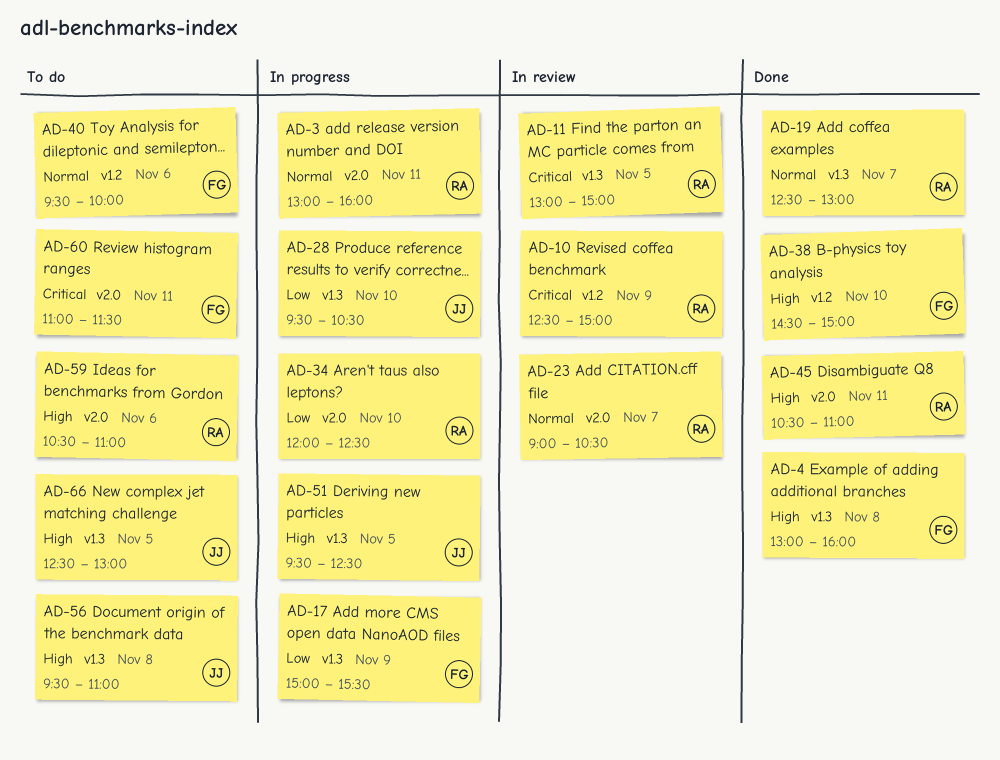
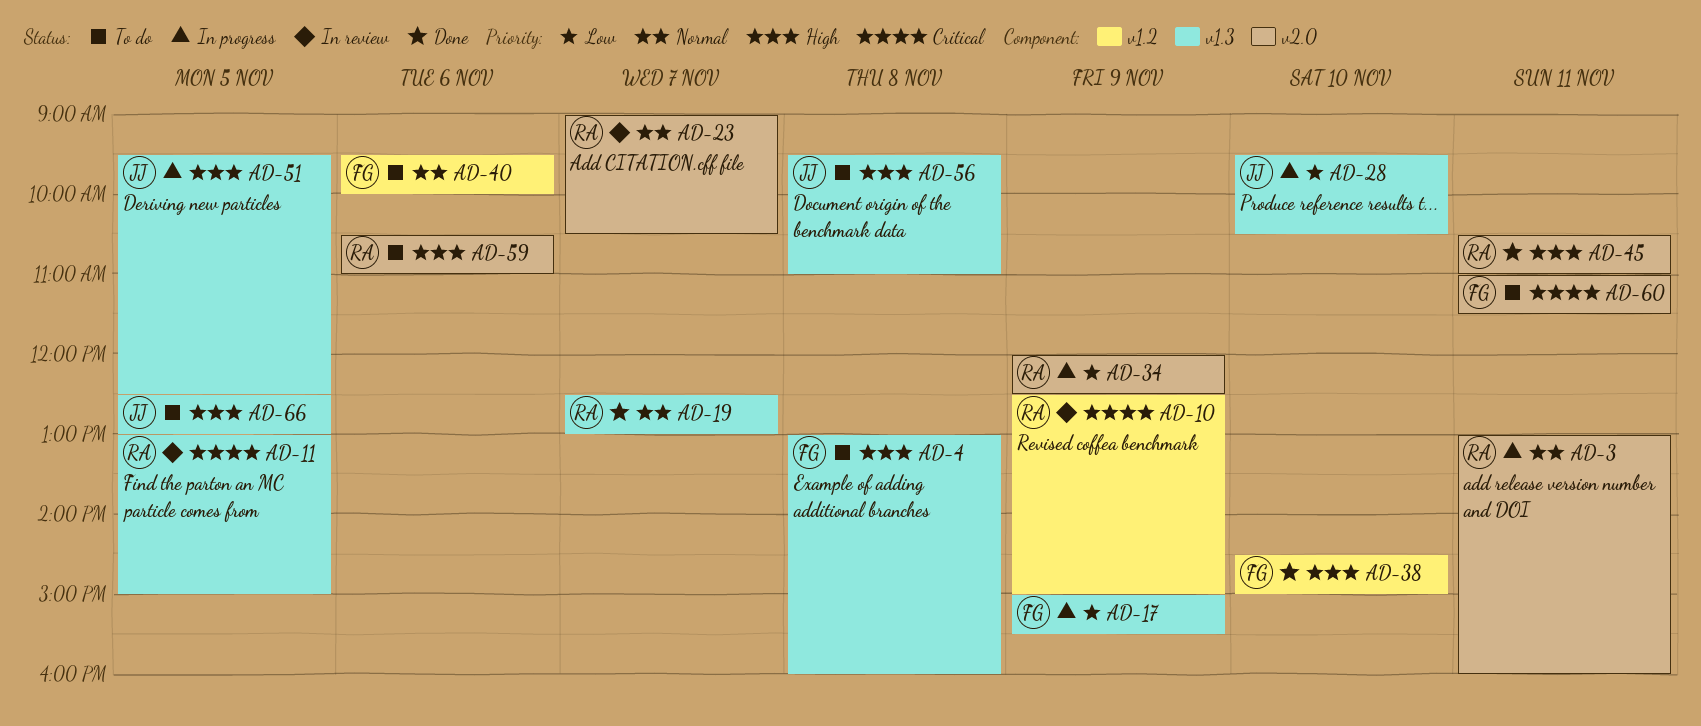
AD-4, status: Done -> To do
AD-34, day: Nov 10 -> Nov 9

